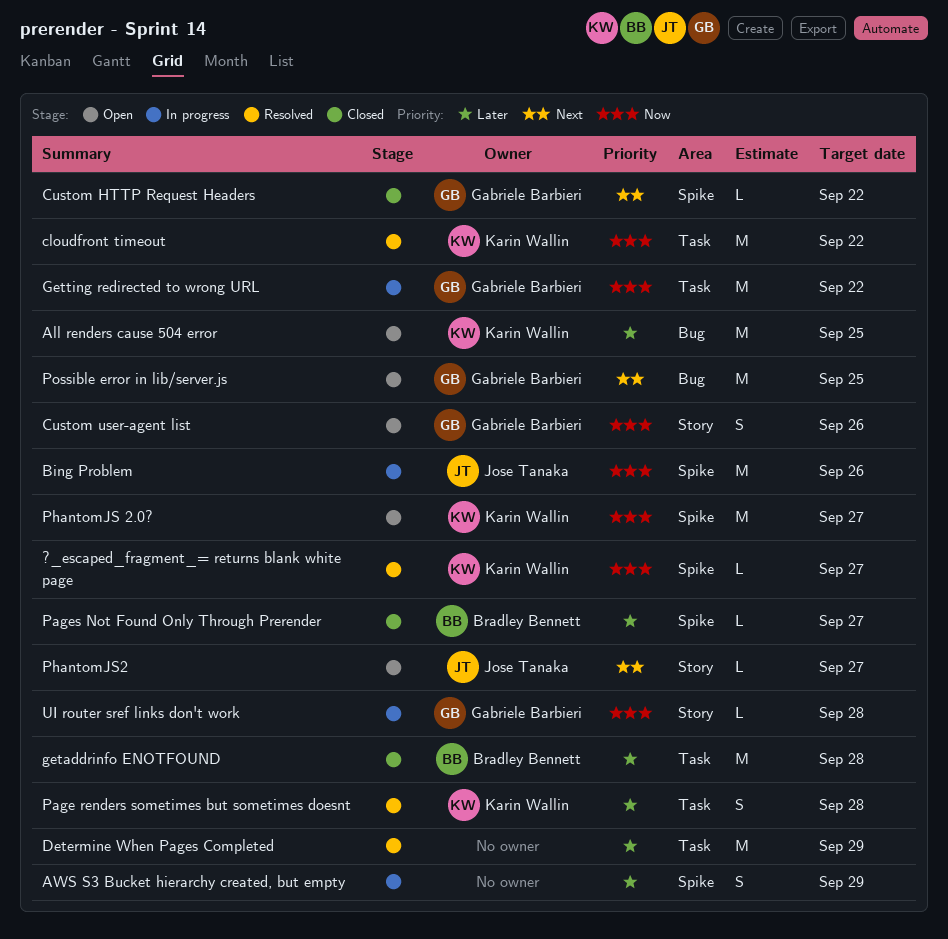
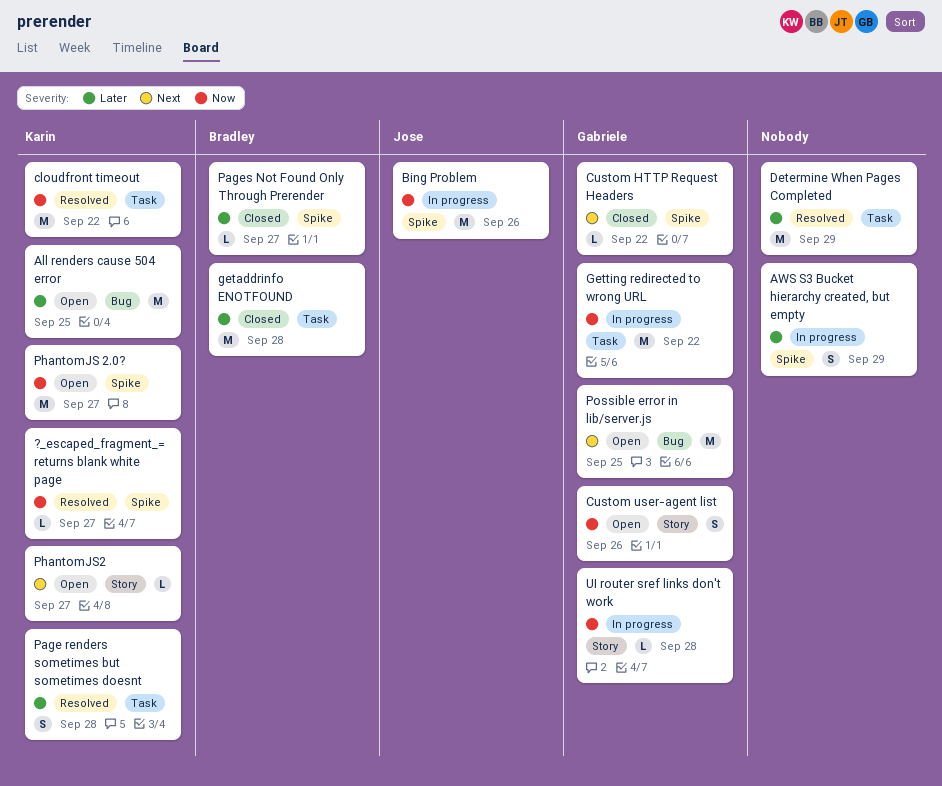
PhantomJS2, owner: Jose Tanaka -> Karin Wallin

